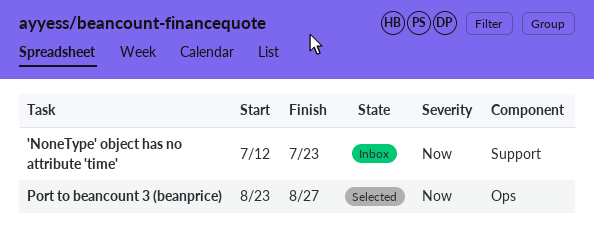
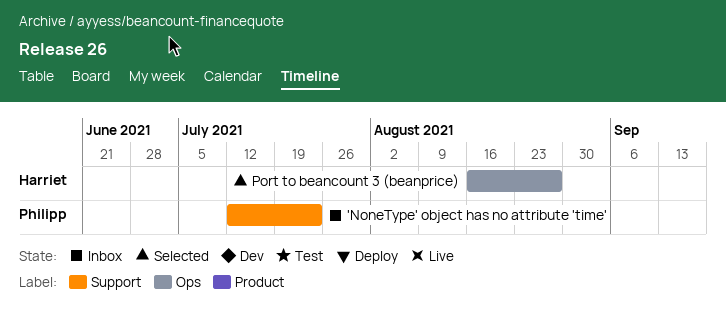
Port to beancount 3 (beanprice), start: Aug 23 -> Aug 16

